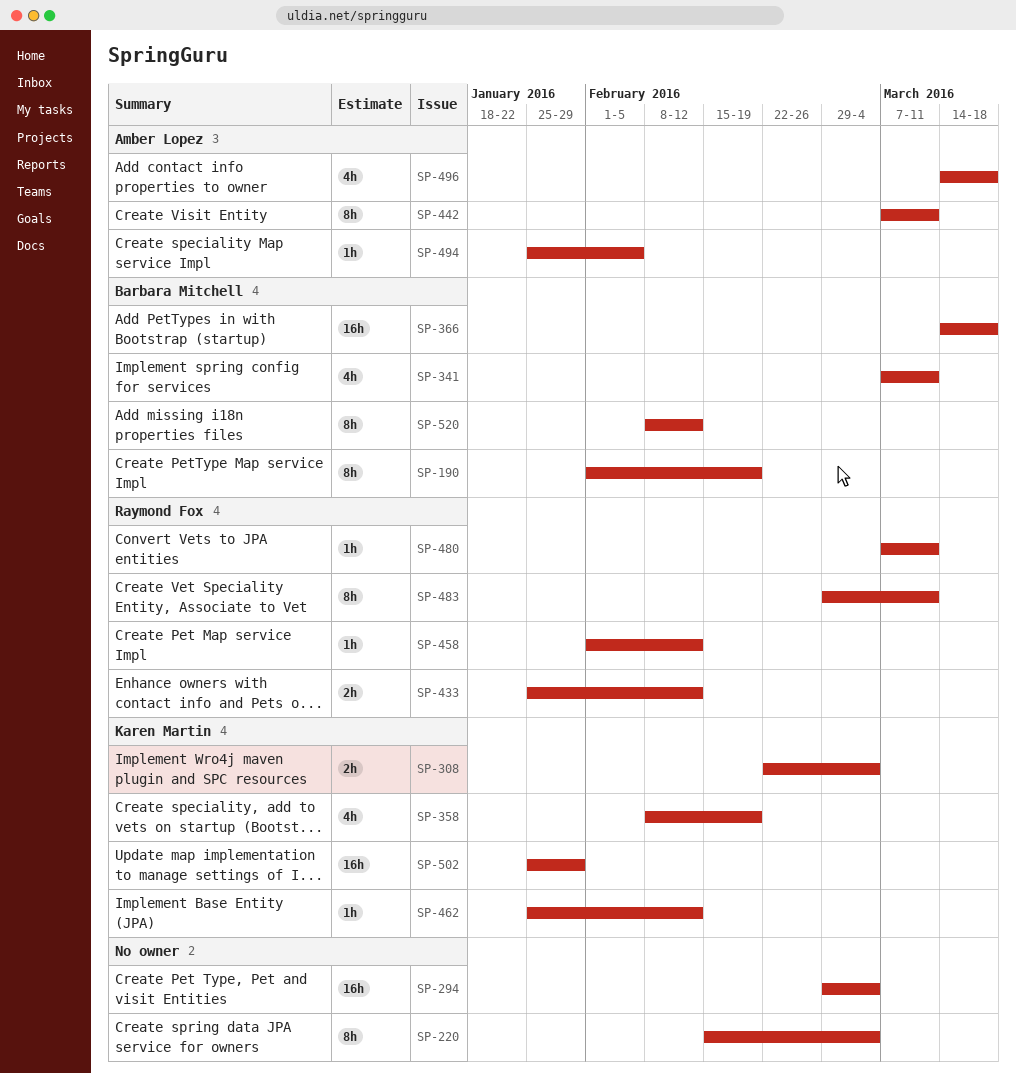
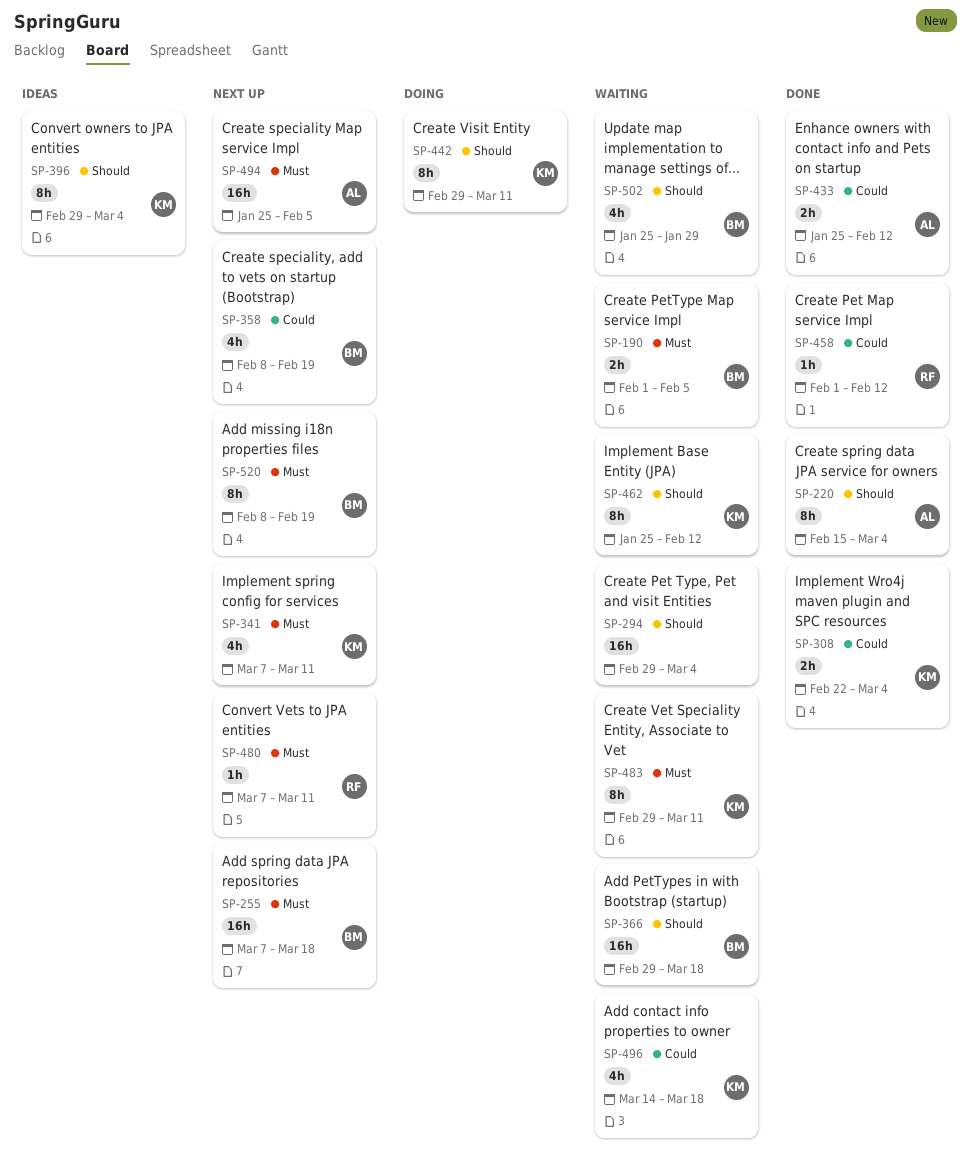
SP-190, estimate: 8h -> 2h
SP-190, due: Feb 19 -> Feb 5
SP-220, owner: none -> Amber Lopez
SP-255: none -> present
SP-341, owner: Barbara Mitchell -> Karen Martin
SP-358, owner: Karen Martin -> Barbara Mitchell
SP-366, start: Mar 14 -> Feb 29
SP-396: none -> present
SP-433, owner: Raymond Fox -> Amber Lopez
SP-442, owner: Amber Lopez -> Karen Martin
SP-442, start: Mar 7 -> Feb 29
SP-462, estimate: 1h -> 8h
SP-483, owner: Raymond Fox -> Karen Martin
SP-494, estimate: 1h -> 16h
SP-496, owner: Amber Lopez -> Karen Martin
SP-502, owner: Karen Martin -> Barbara Mitchell
SP-502, estimate: 16h -> 4h
SP-520, due: Feb 12 -> Feb 19

